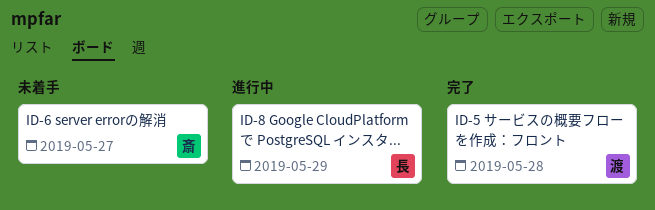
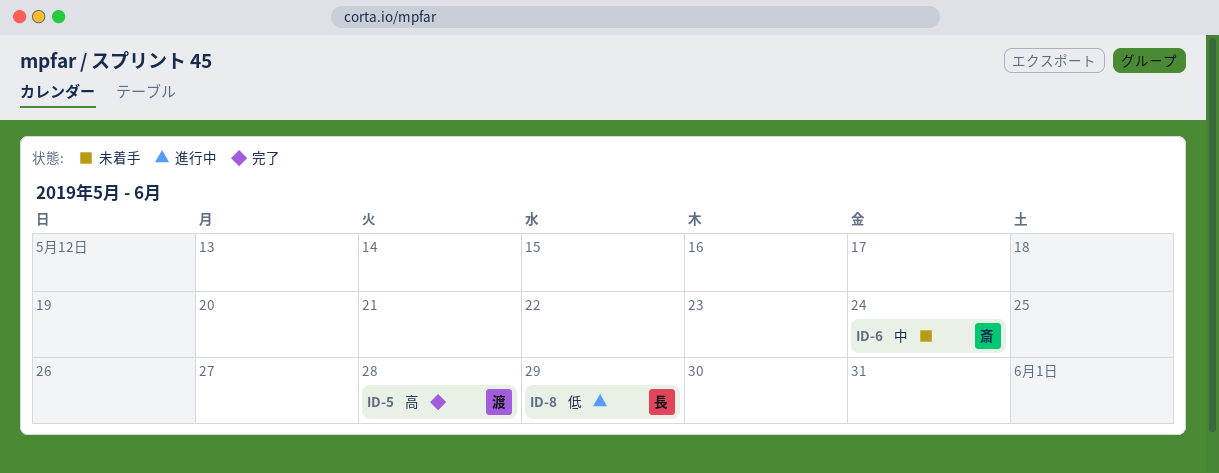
ID-6, due: May 27 -> May 24

